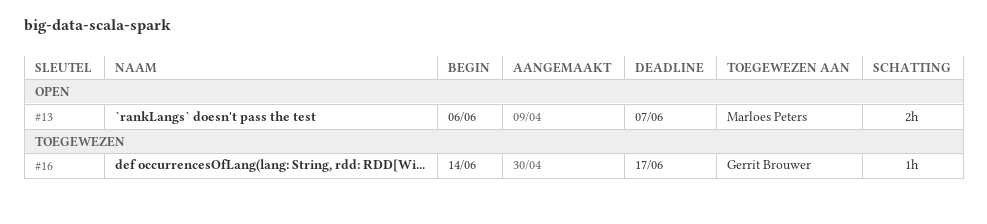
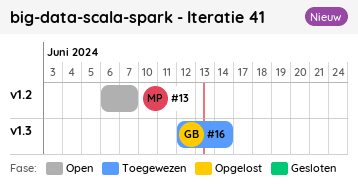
#16, start: Jun 14 -> Jun 12
#16, due: Jun 17 -> Jun 14

